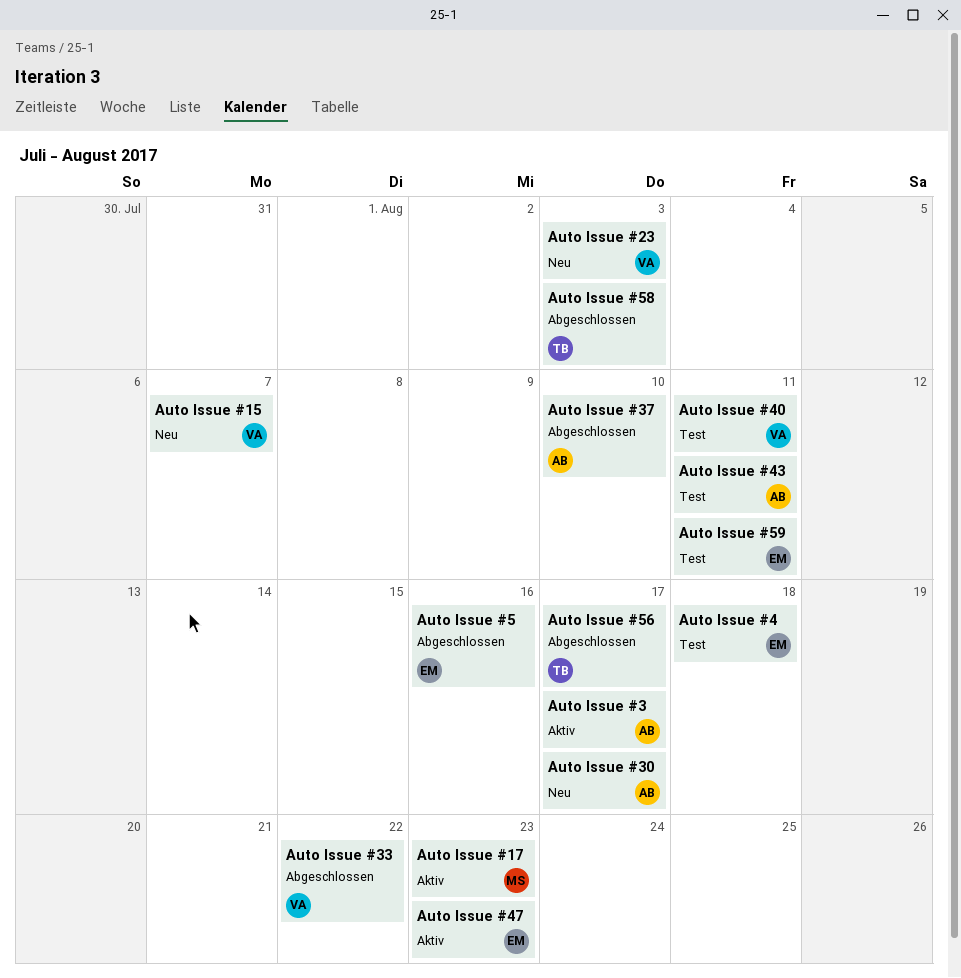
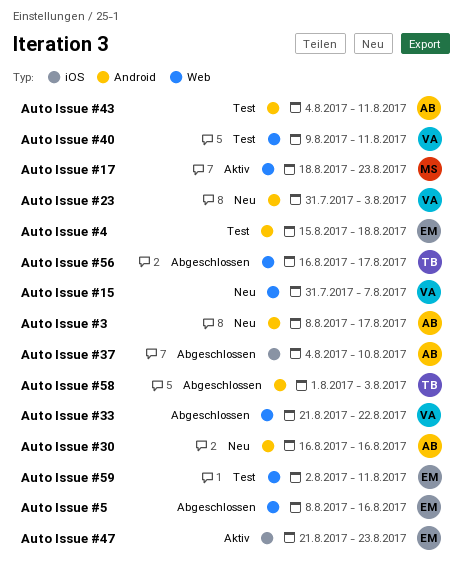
Auto Issue #3, status: Aktiv -> Neu
Auto Issue #30, due: Aug 17 -> Aug 16

